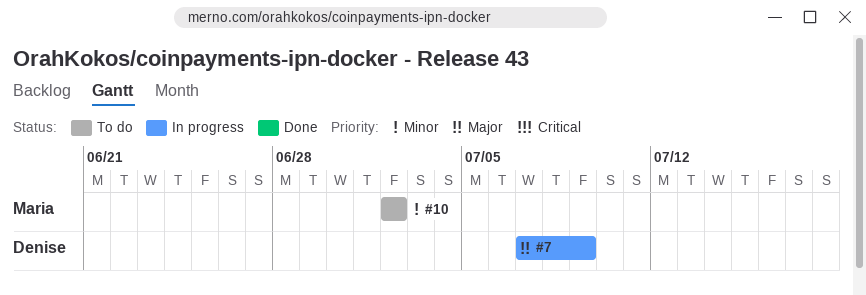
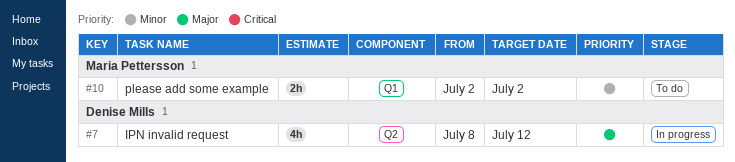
#7, start: Jul 7 -> Jul 8
#7, due: Jul 9 -> Jul 12

